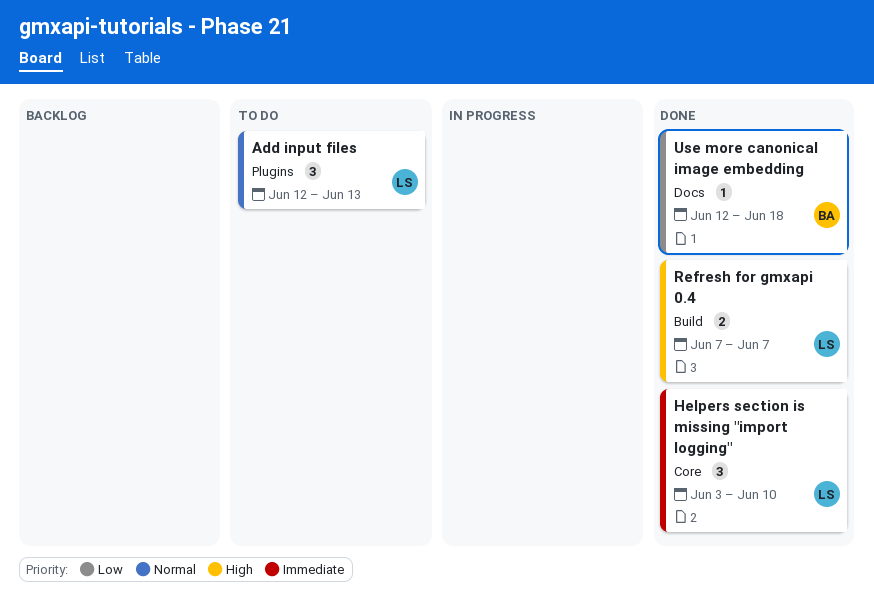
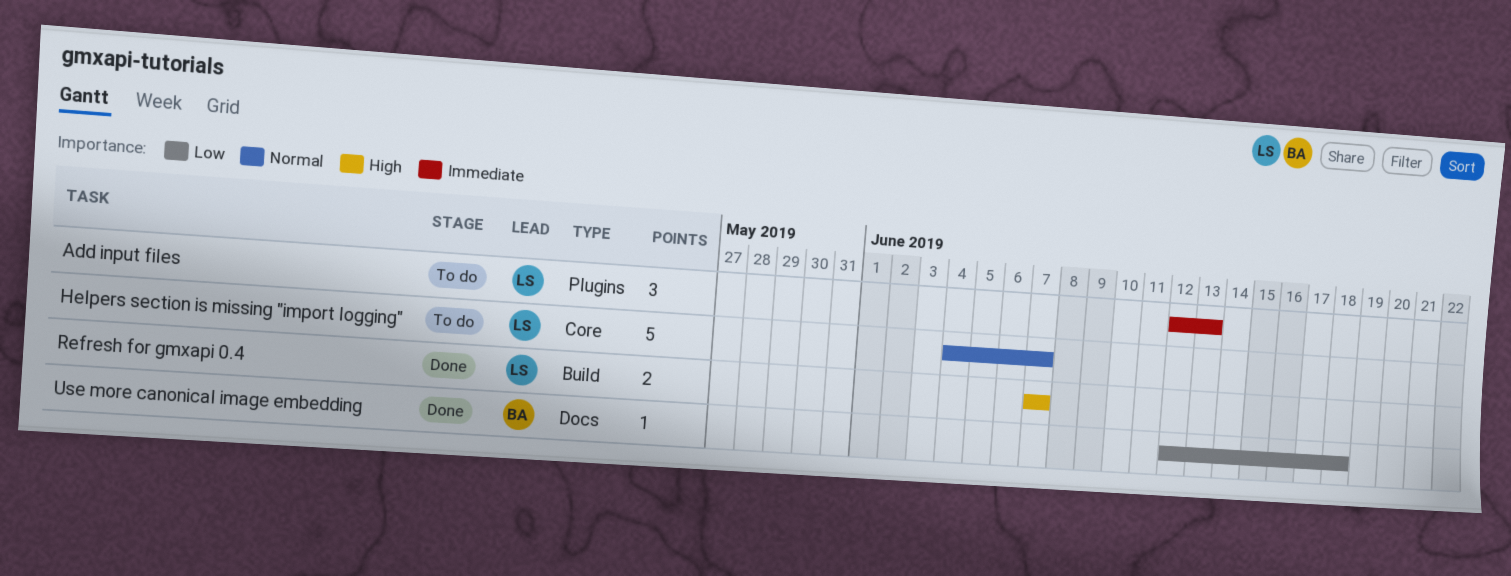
Add input files, priority: Normal -> Immediate
Helpers section is missing "import logging", status: Done -> To do
Helpers section is missing "import logging", priority: Immediate -> Normal
Helpers section is missing "import logging", estimate: 3 -> 5
Helpers section is missing "import logging", start: Jun 3 -> Jun 4
Helpers section is missing "import logging", due: Jun 10 -> Jun 7

